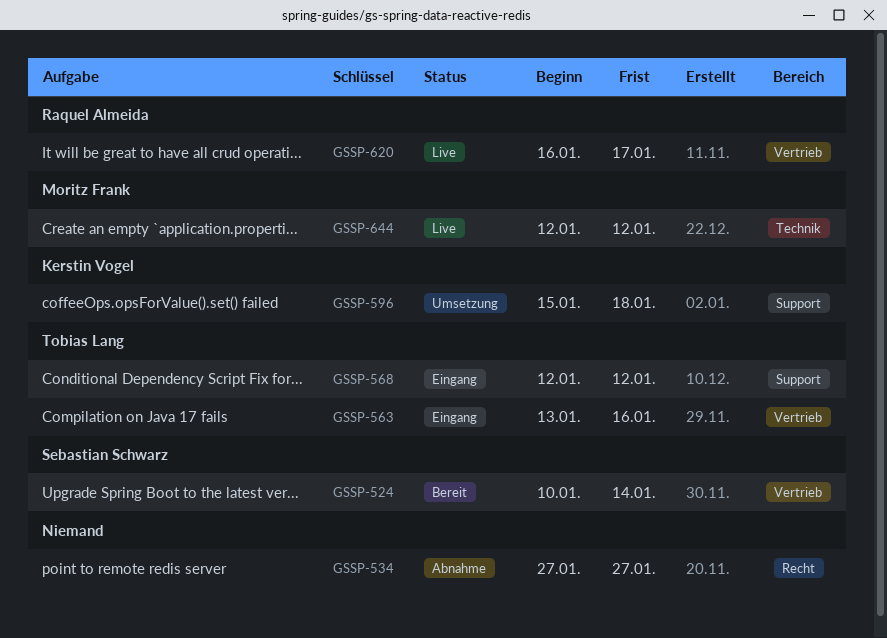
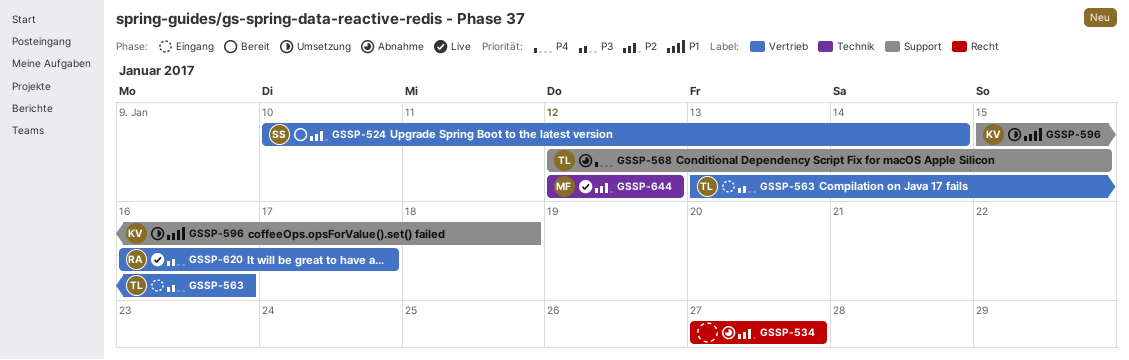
GSSP-568, status: Eingang -> Abnahme
GSSP-568, due: Jan 12 -> Jan 15

